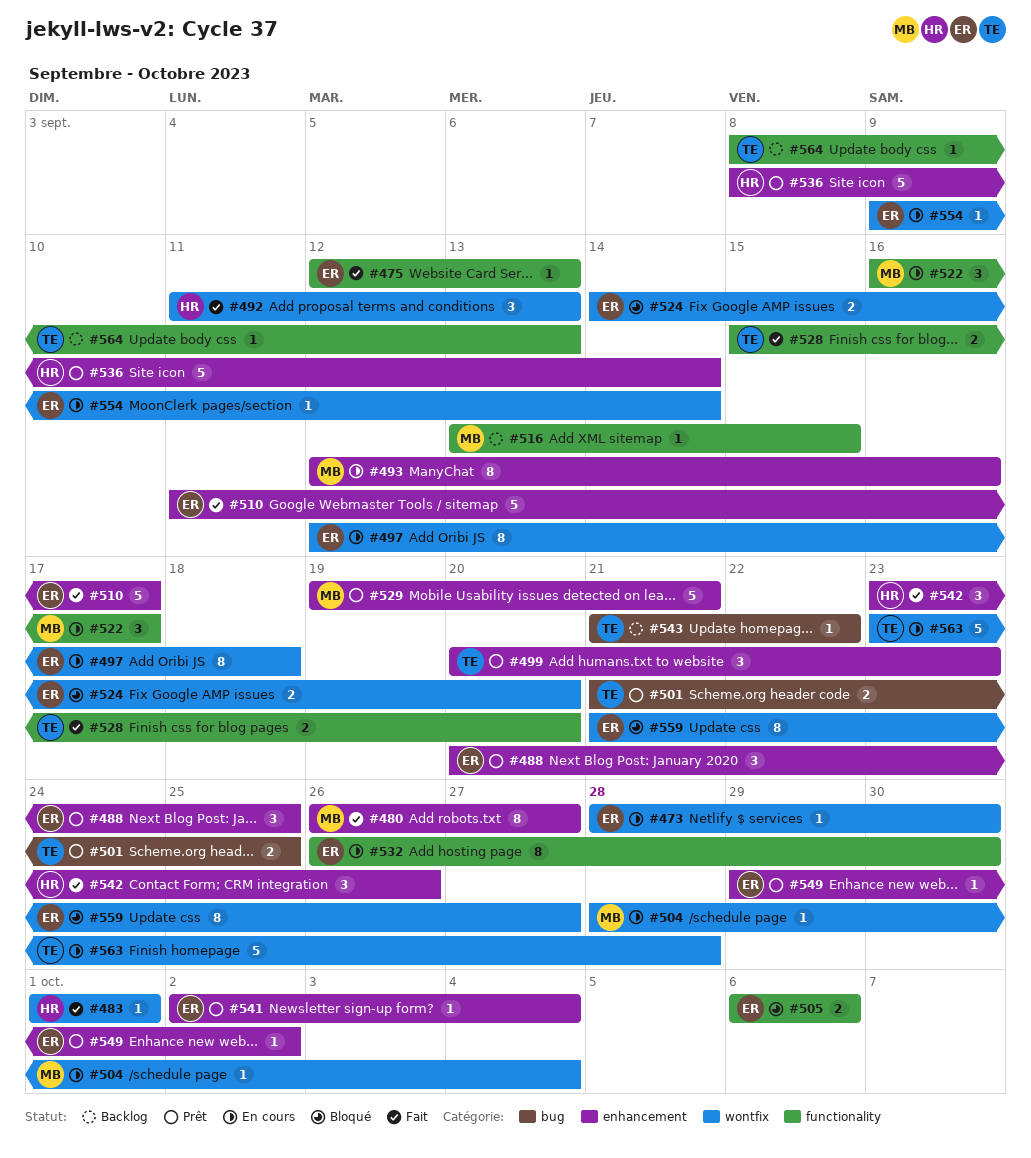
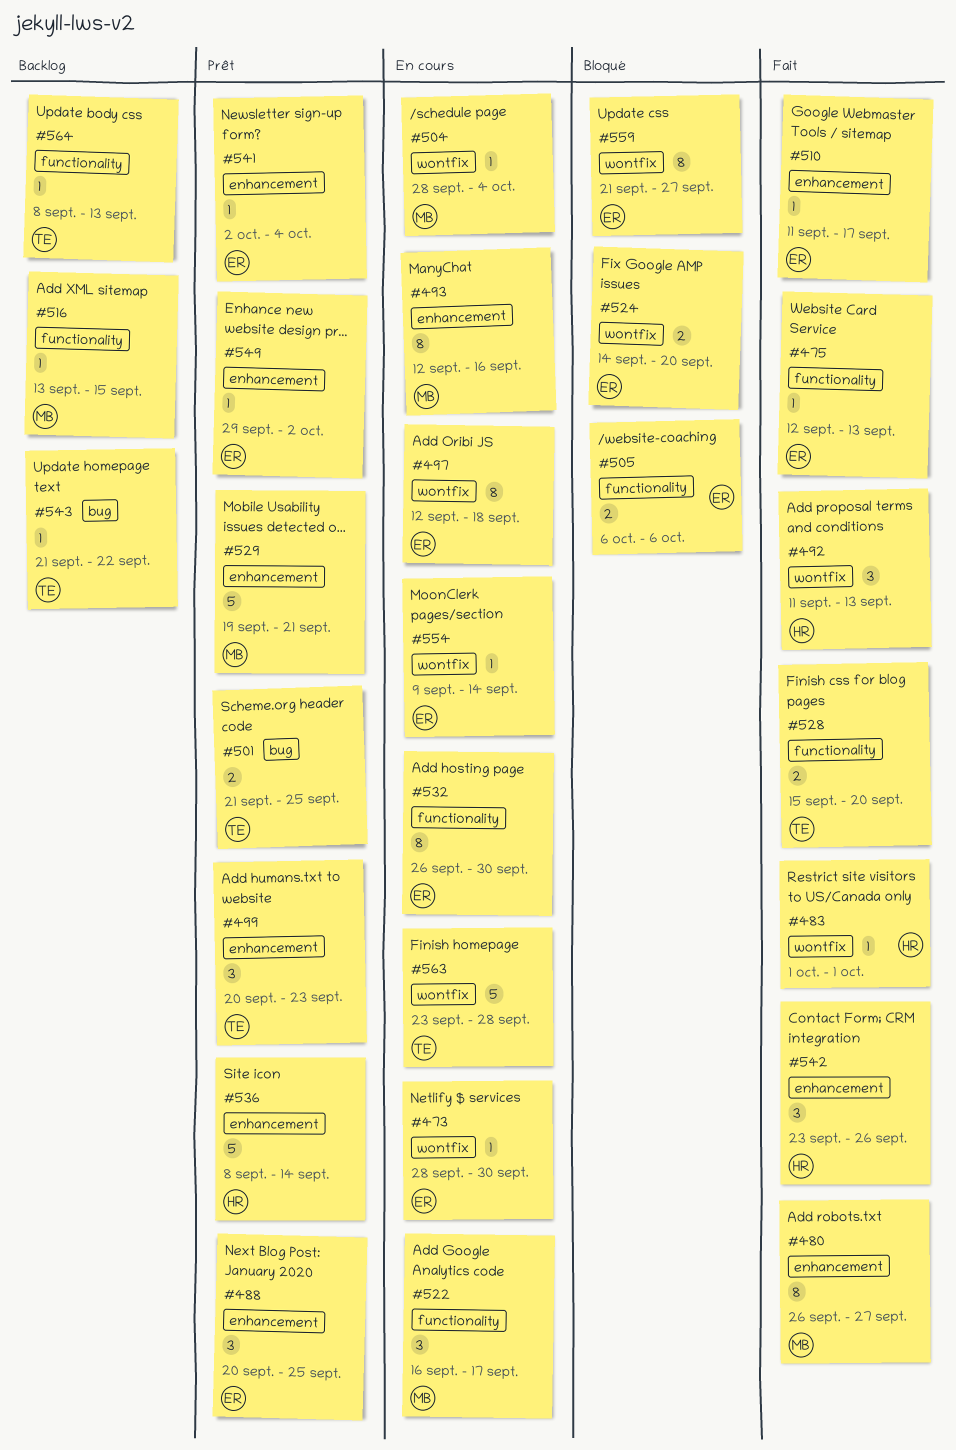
#510, estimate: 5 -> 1

